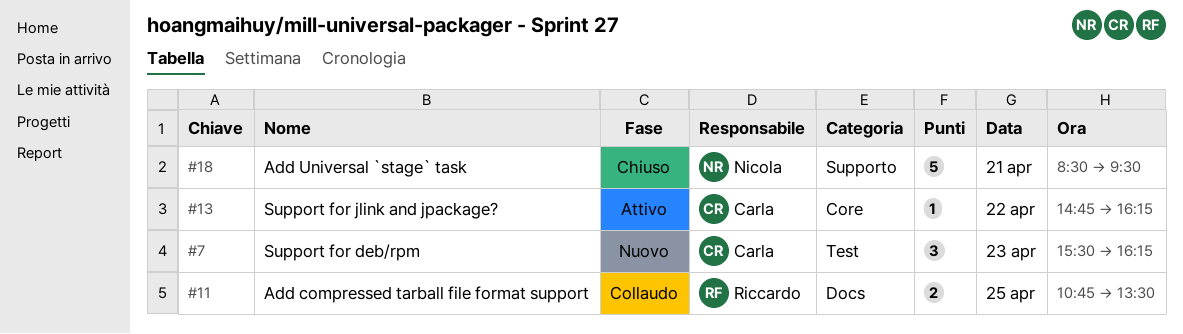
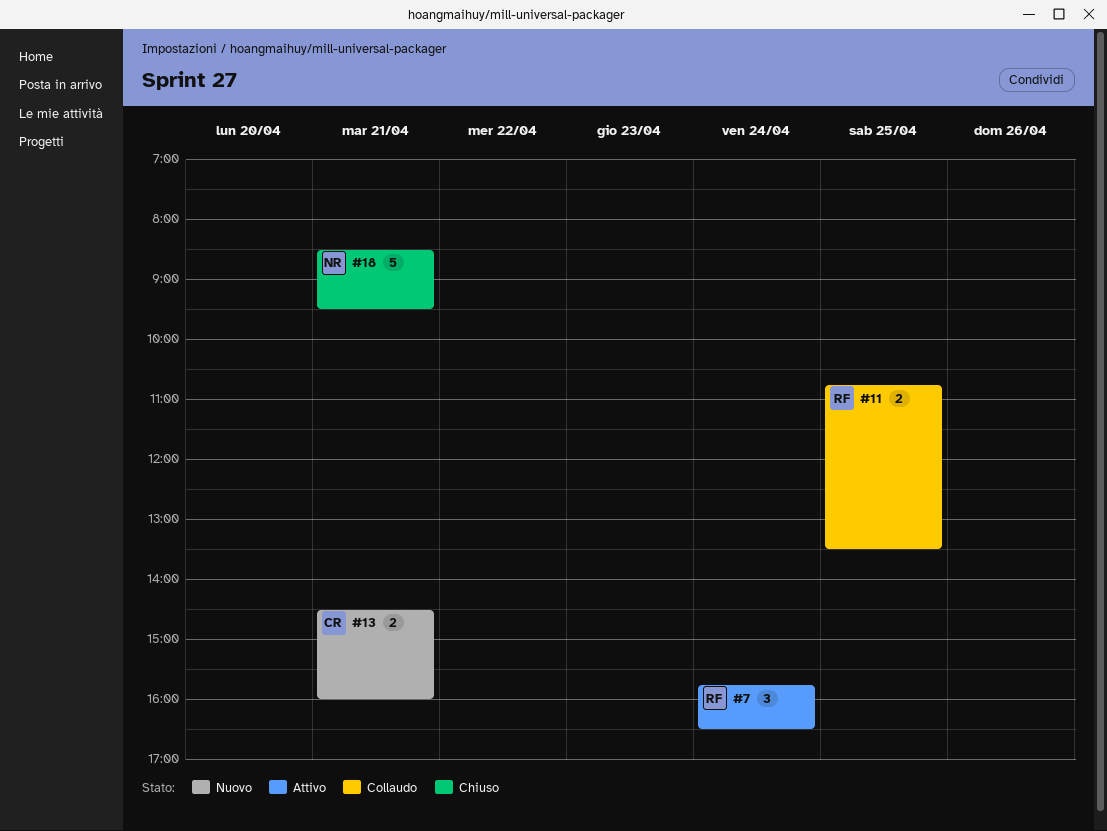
#7, status: Nuovo -> Attivo
#7, owner: Carla -> Riccardo
#7, day: Apr 23 -> Apr 24
#7, begins: 15:30 -> 15:45
#7, ends: 16:15 -> 16:30
#13, status: Attivo -> Nuovo
#13, estimate: 1 -> 2
#13, day: Apr 22 -> Apr 21
#13, begins: 14:45 -> 14:30
#13, ends: 16:15 -> 16:00

